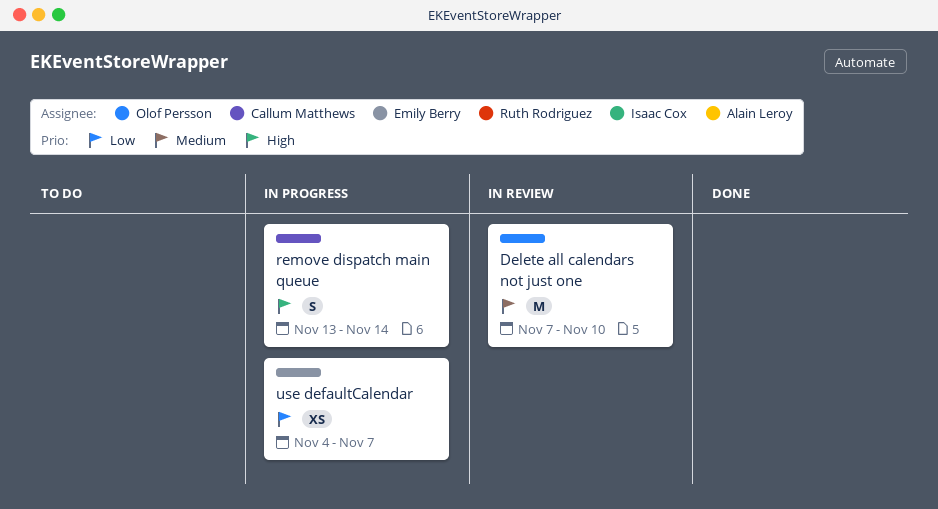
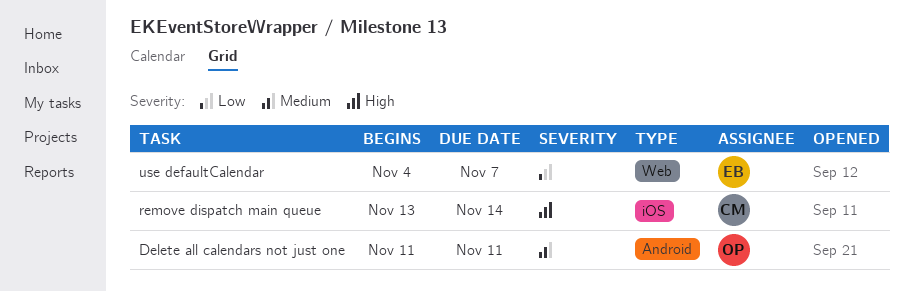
Delete all calendars not just one, start: Nov 7 -> Nov 11
Delete all calendars not just one, due: Nov 10 -> Nov 11

